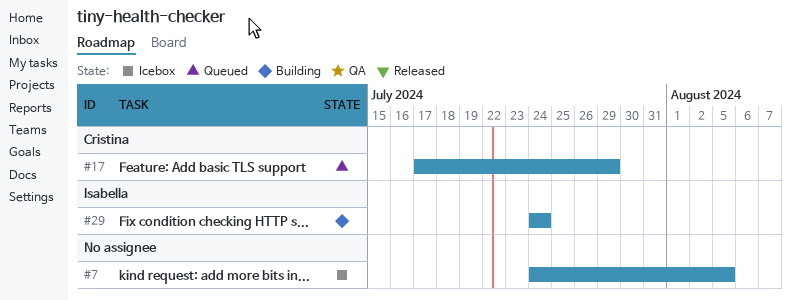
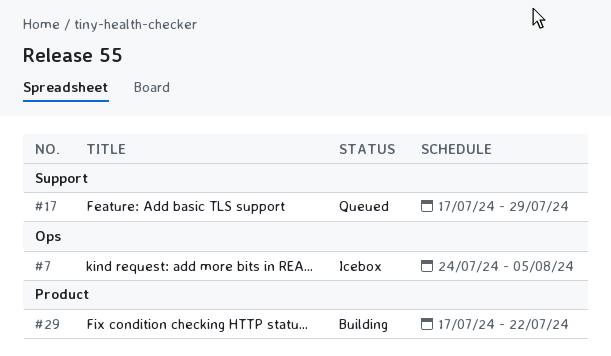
#29, start: Jul 24 -> Jul 17
#29, due: Jul 24 -> Jul 22

